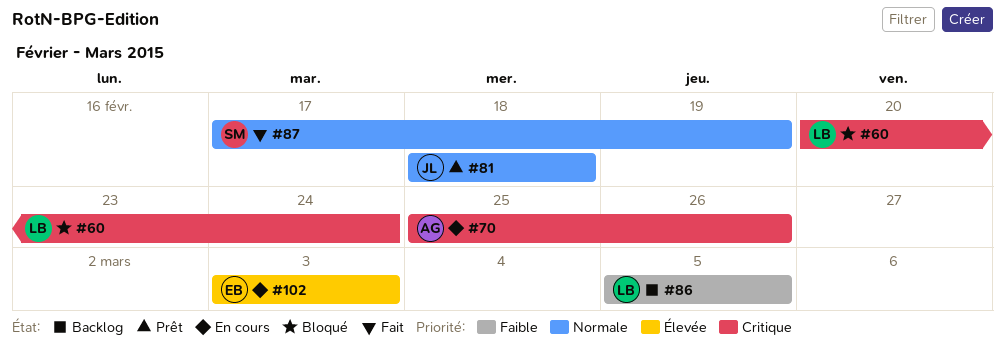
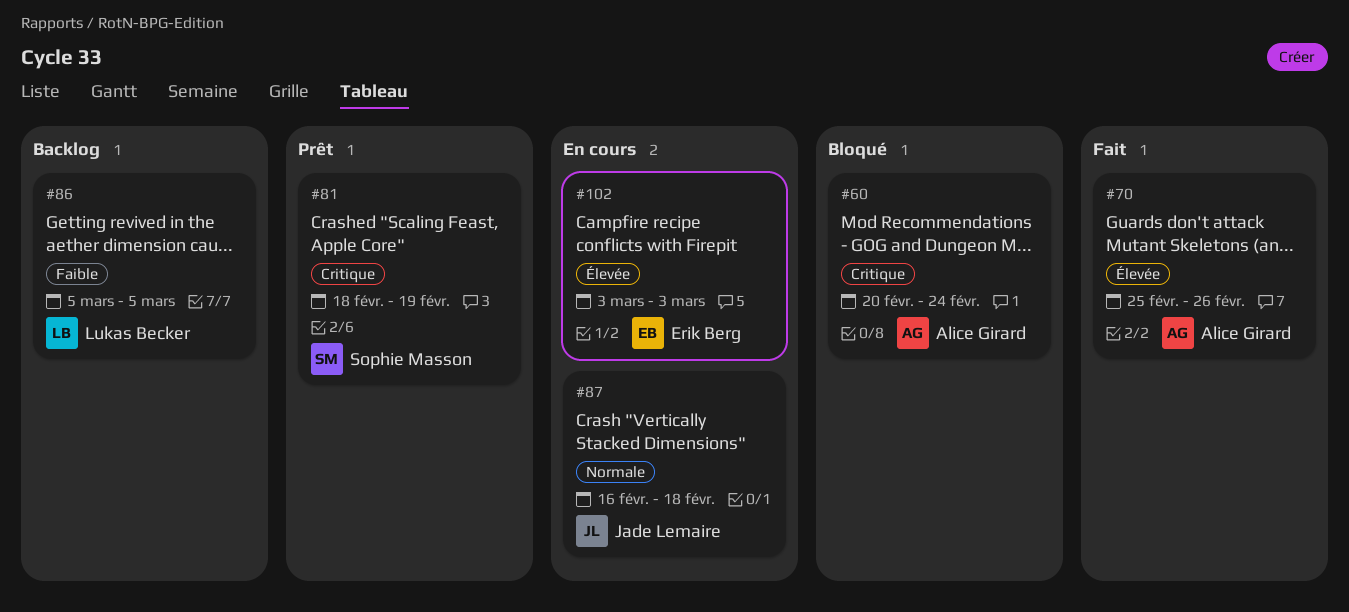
#60, owner: Lukas Becker -> Alice Girard
#70, status: En cours -> Fait
#70, priority: Critique -> Élevée
#81, owner: Jade Lemaire -> Sophie Masson
#81, priority: Normale -> Critique
#81, due: Feb 18 -> Feb 19
#87, status: Fait -> En cours
#87, owner: Sophie Masson -> Jade Lemaire
#87, start: Feb 17 -> Feb 16
#87, due: Feb 19 -> Feb 18

